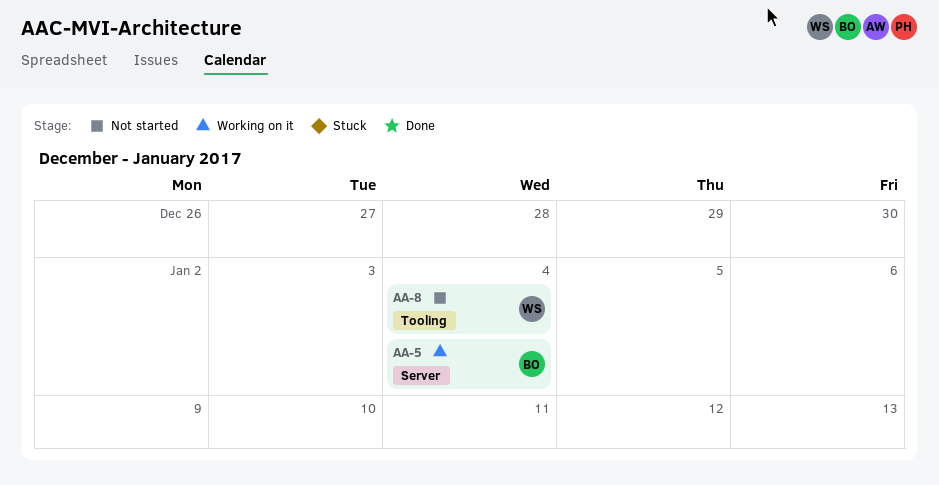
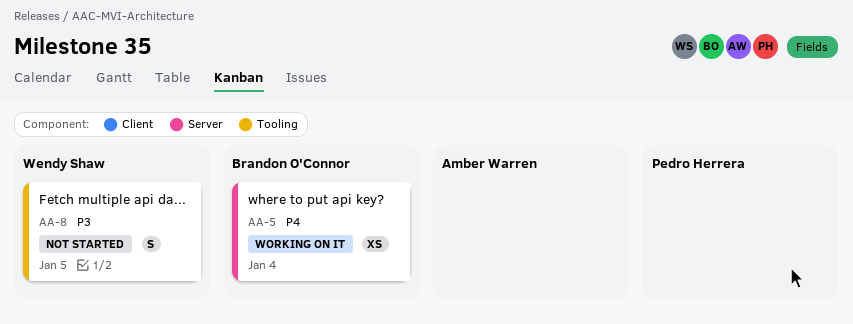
AA-8, due: Jan 4 -> Jan 5

